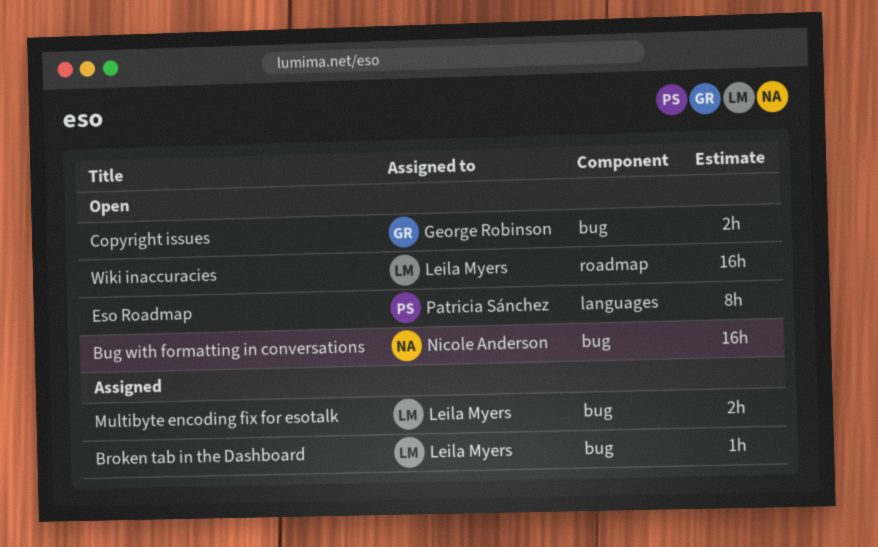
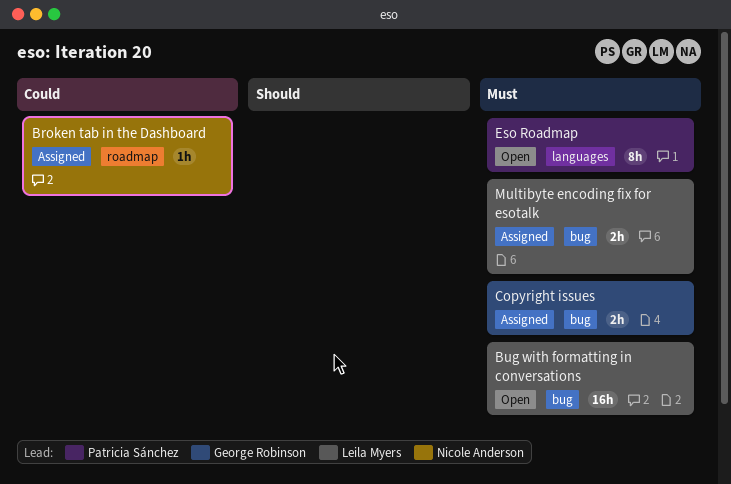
Broken tab in the Dashboard, owner: Leila Myers -> Nicole Anderson
Broken tab in the Dashboard, label: bug -> roadmap
Bug with formatting in conversations, owner: Nicole Anderson -> Leila Myers
Copyright issues, status: Open -> Assigned
Wiki inaccuracies: present -> none

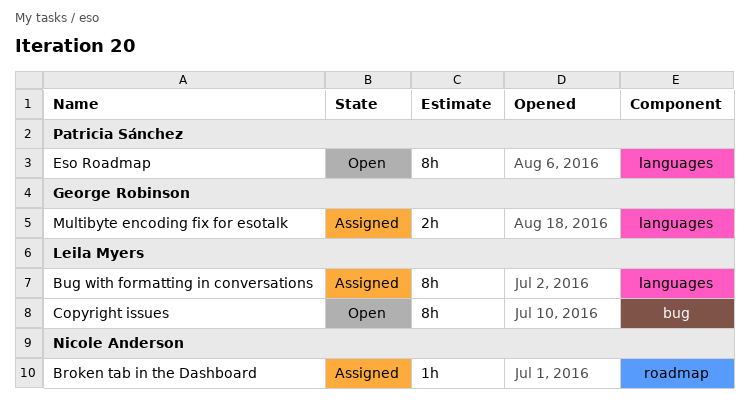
Bug with formatting in conversations, status: Open -> Assigned
Bug with formatting in conversations, label: bug -> languages
Bug with formatting in conversations, estimate: 16h -> 8h
Copyright issues, status: Assigned -> Open
Copyright issues, owner: George Robinson -> Leila Myers
Copyright issues, estimate: 2h -> 8h
Multibyte encoding fix for esotalk, owner: Leila Myers -> George Robinson
Multibyte encoding fix for esotalk, label: bug -> languages

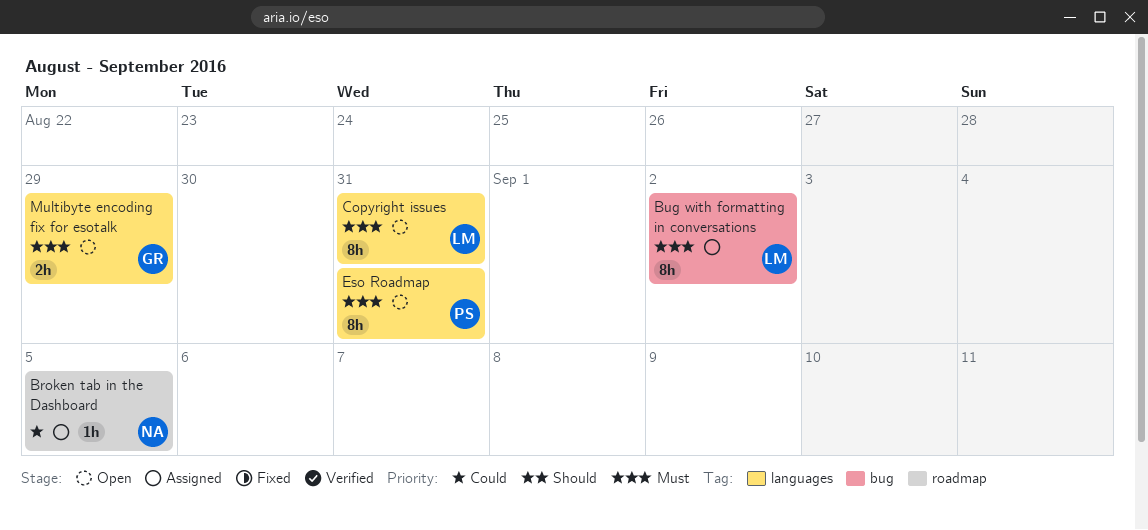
Bug with formatting in conversations, label: languages -> bug
Copyright issues, label: bug -> languages
Multibyte encoding fix for esotalk, status: Assigned -> Open

